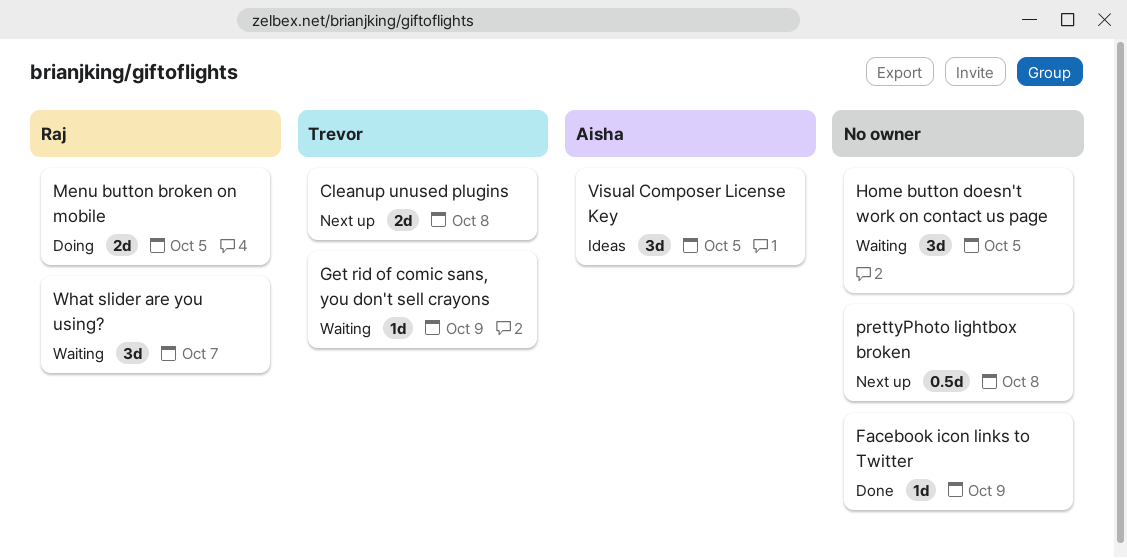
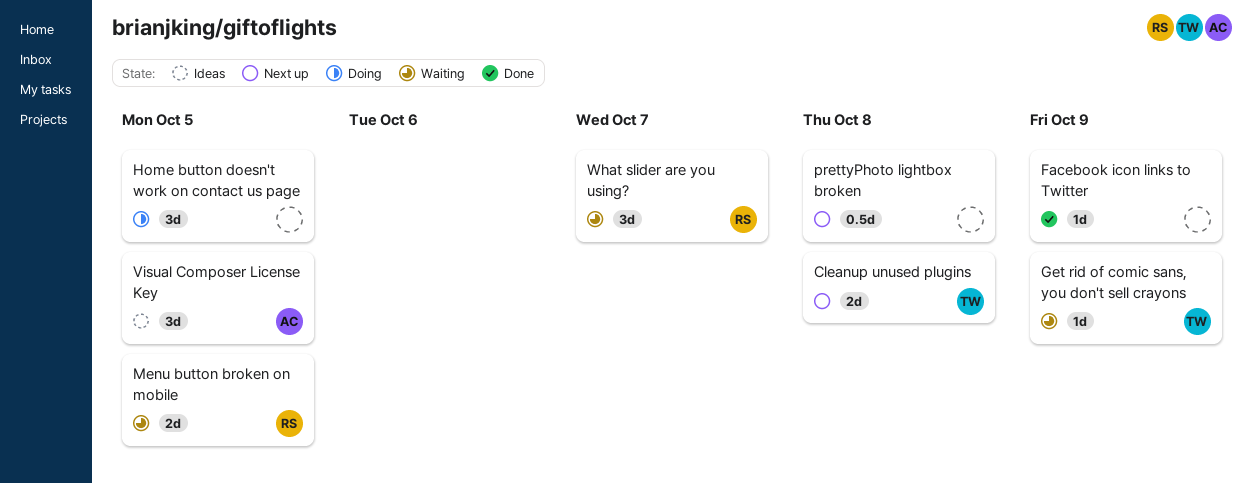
Home button doesn't work on contact us page, status: Waiting -> Doing
Menu button broken on mobile, status: Doing -> Waiting

